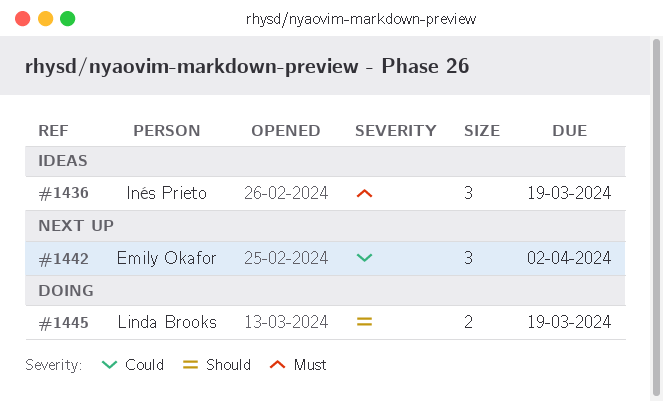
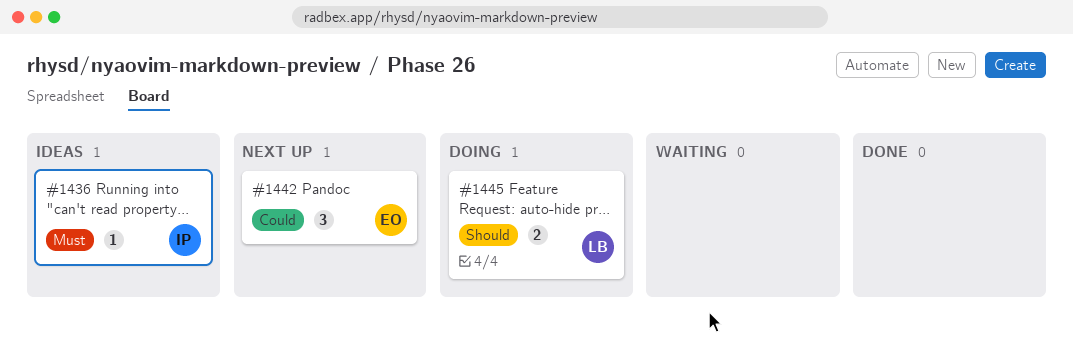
#1436, estimate: 3 -> 1

